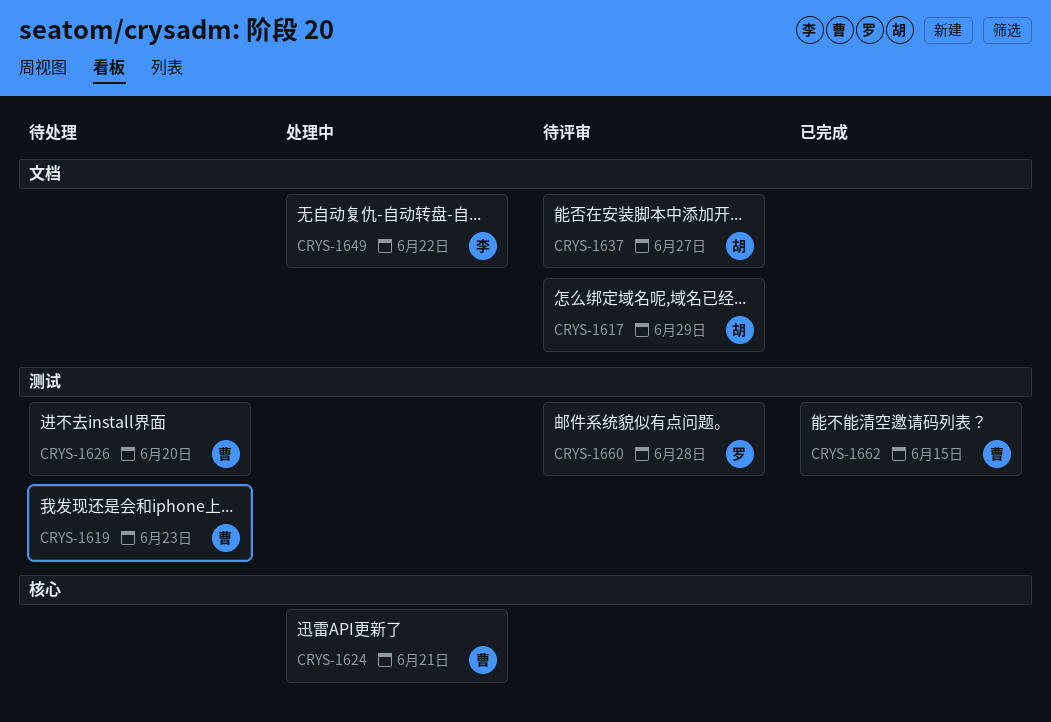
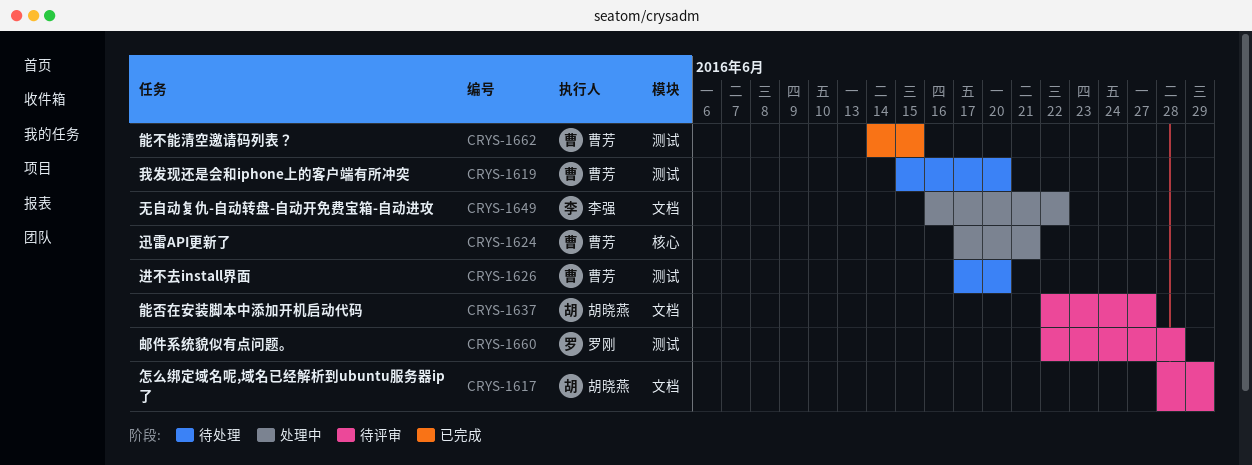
CRYS-1619, due: Jun 23 -> Jun 20

